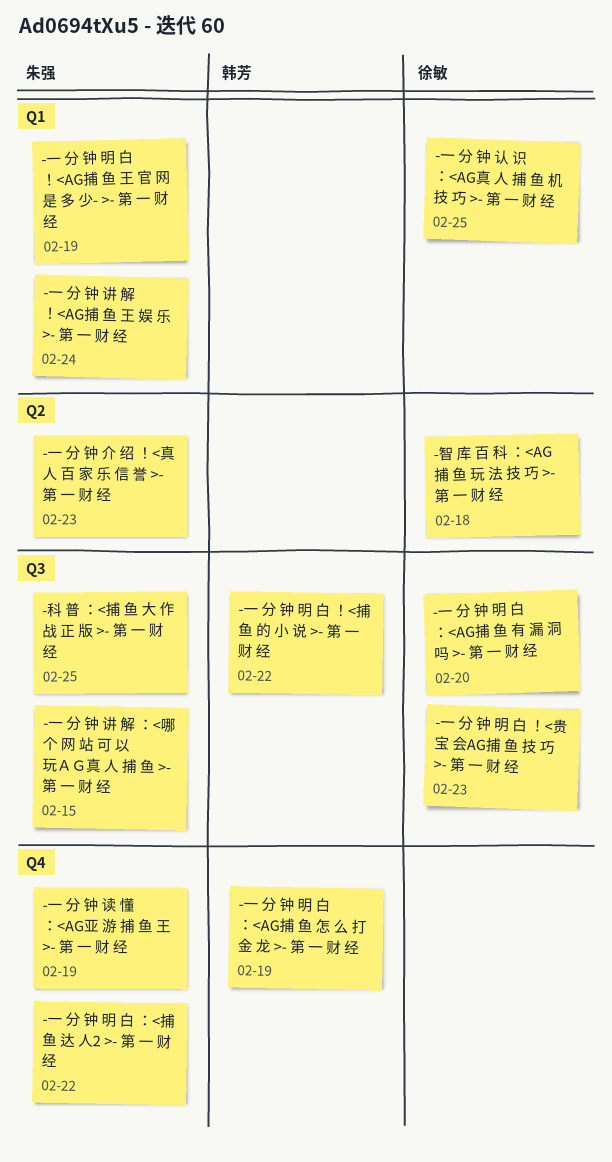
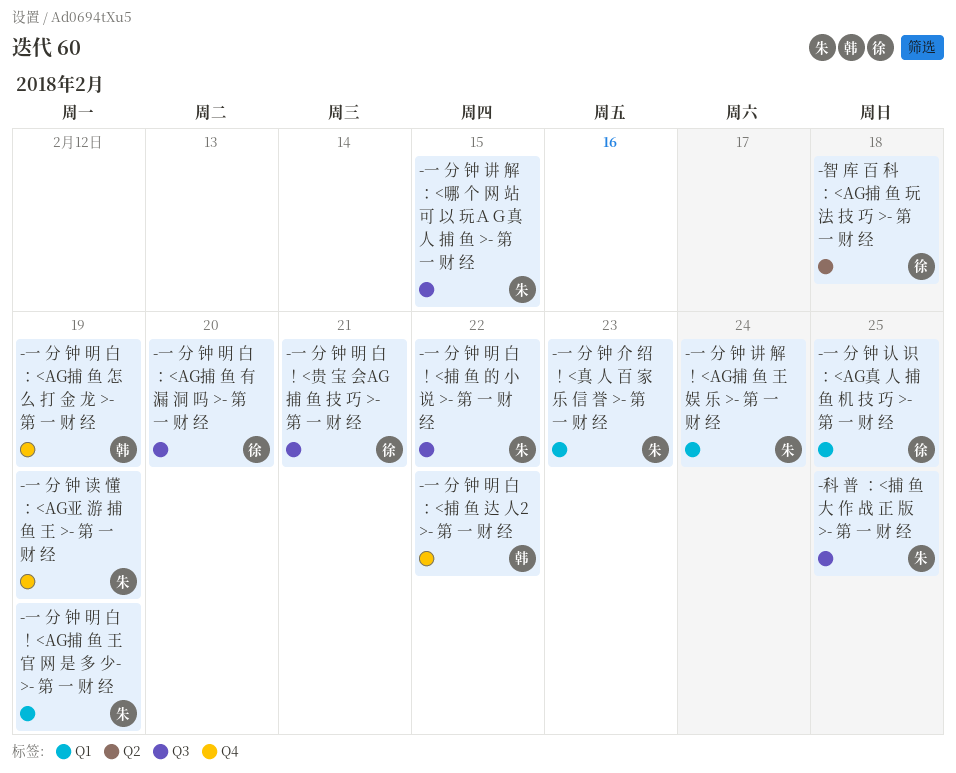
-一 分 钟 介 绍 ！<真 人 百 家 乐 信 誉 >- 第 一 财 经, label: Q2 -> Q1
-一 分 钟 明 白 ！<捕 鱼 的 小 说 >- 第 一 财 经, owner: 韩芳 -> 朱强
-一 分 钟 明 白 ！<贵 宝 会AG捕 鱼 技 巧 >- 第 一 财 经, due: Feb 23 -> Feb 21
-一 分 钟 明 白 ：<捕 鱼 达 人2 >- 第 一 财 经, owner: 朱强 -> 韩芳

